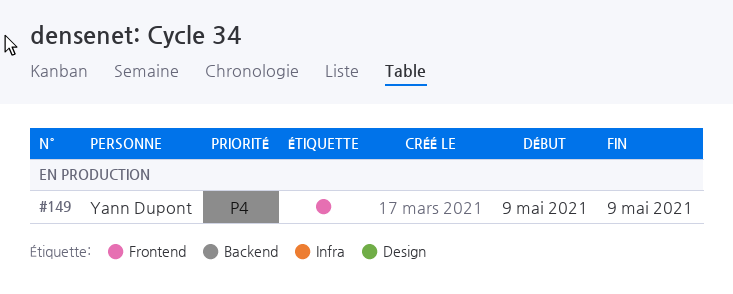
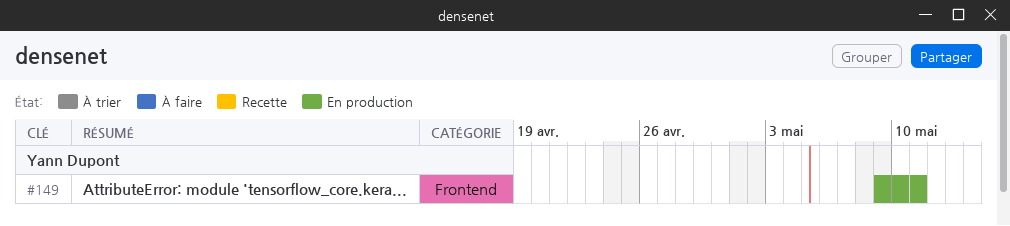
#149, due: May 9 -> May 11

